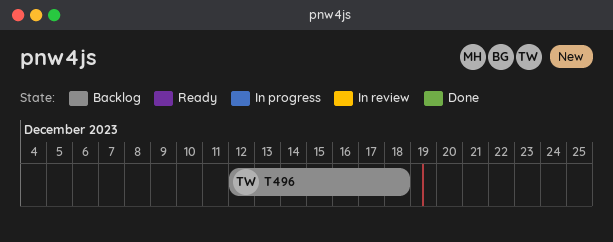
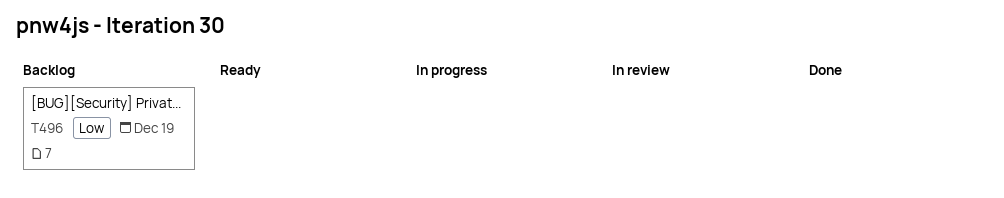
T496, due: Dec 18 -> Dec 19

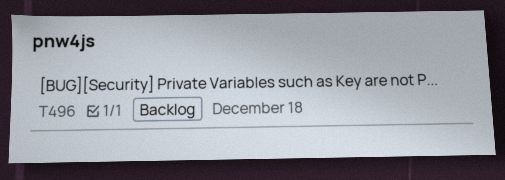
T496, due: Dec 19 -> Dec 18

